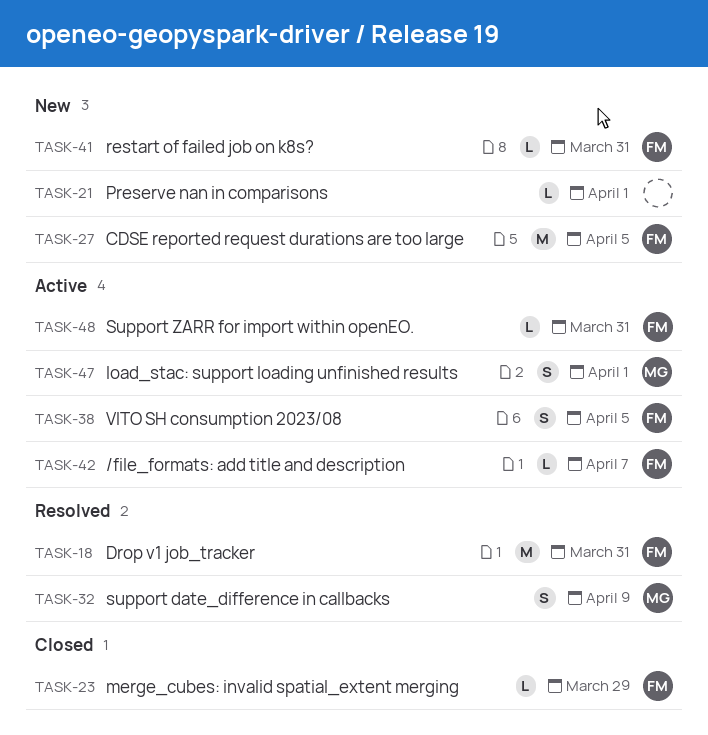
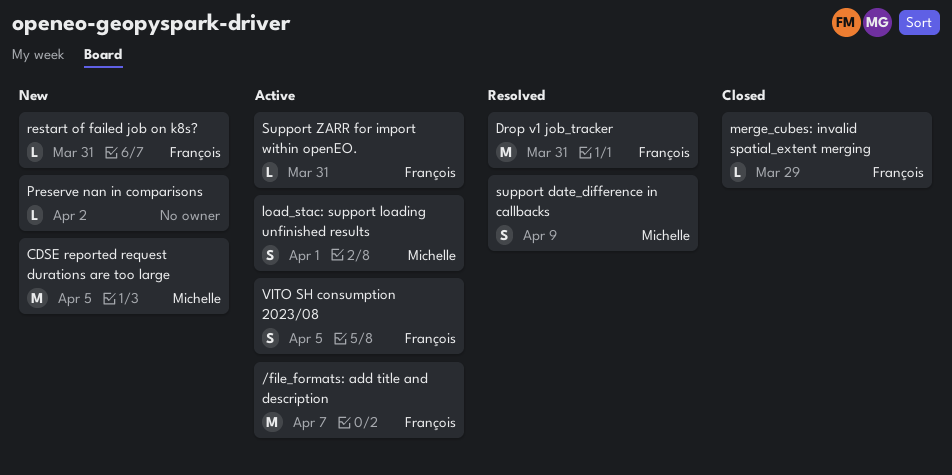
/file_formats: add title and description, estimate: L -> M
CDSE reported request durations are too large, owner: François -> Michelle
Preserve nan in comparisons, due: Apr 1 -> Apr 2

